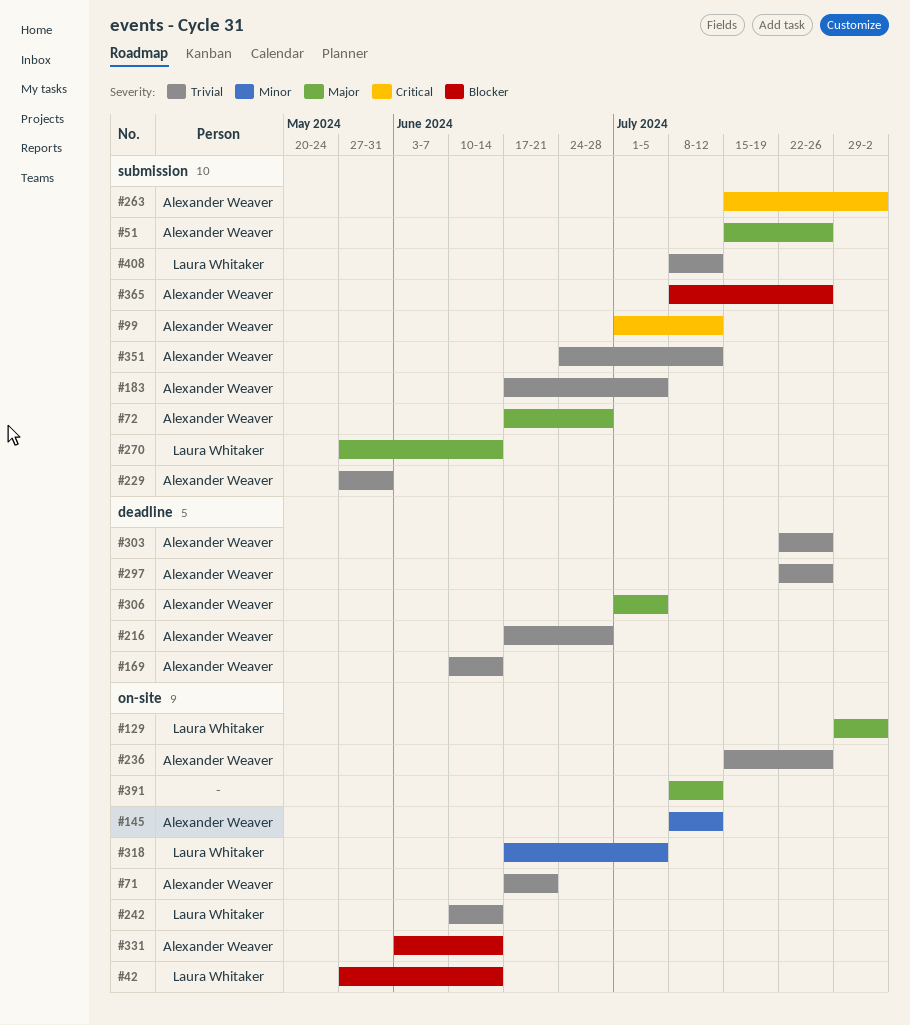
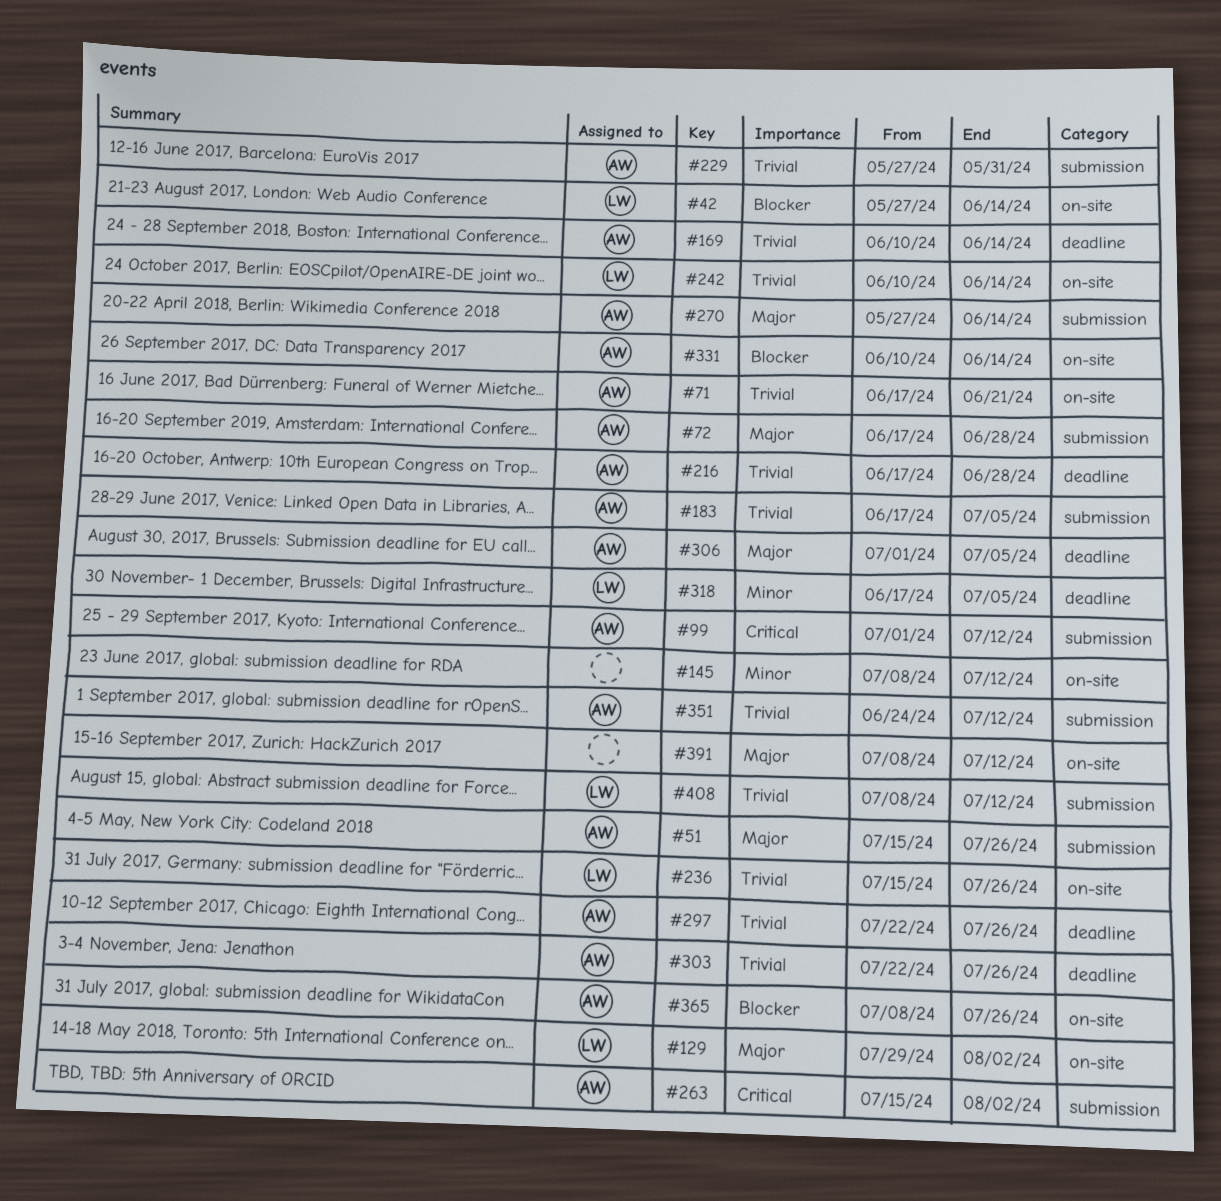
#145, owner: Alexander Weaver -> none
#236, owner: Alexander Weaver -> Laura Whitaker
#270, owner: Laura Whitaker -> Alexander Weaver
#318, label: on-site -> deadline
#331, start: Jun 3 -> Jun 10
#365, label: submission -> on-site

